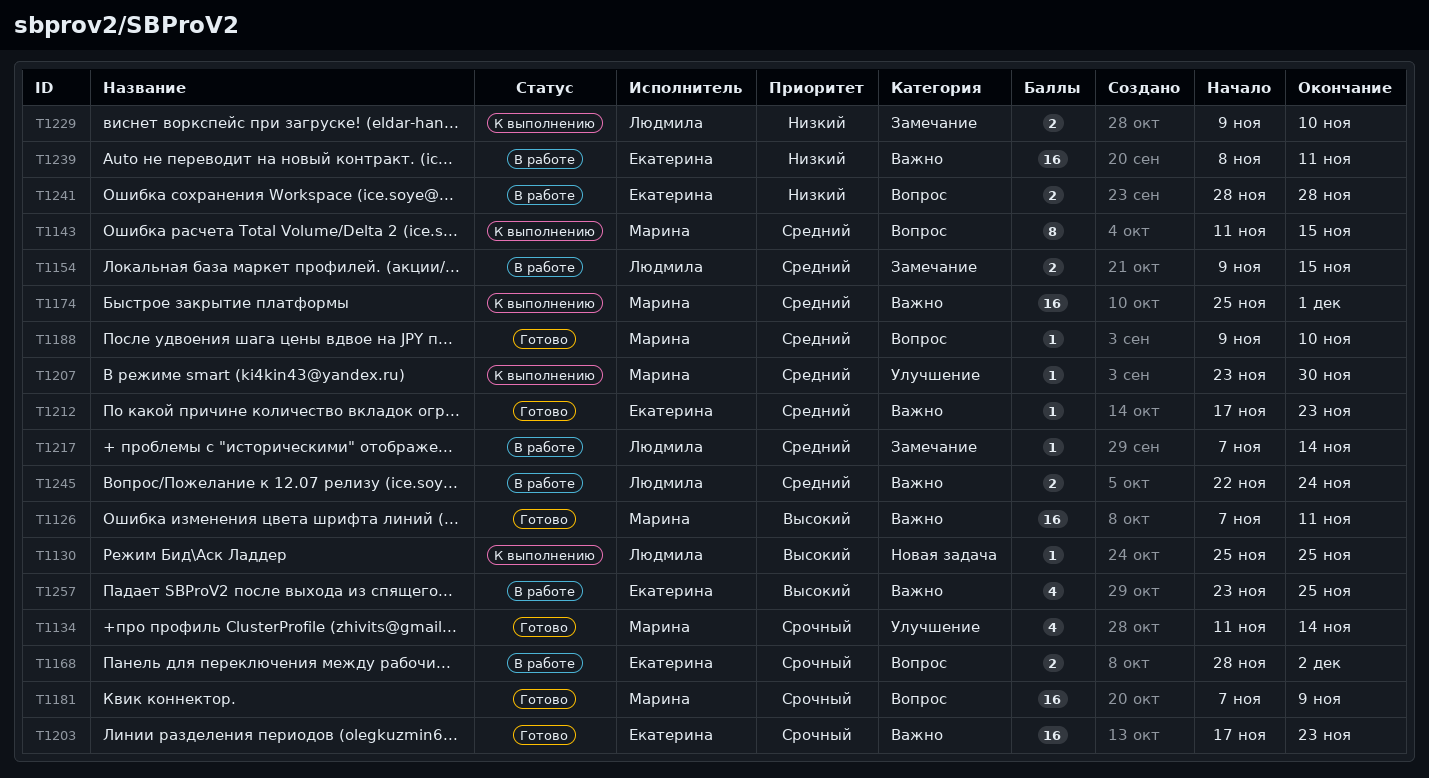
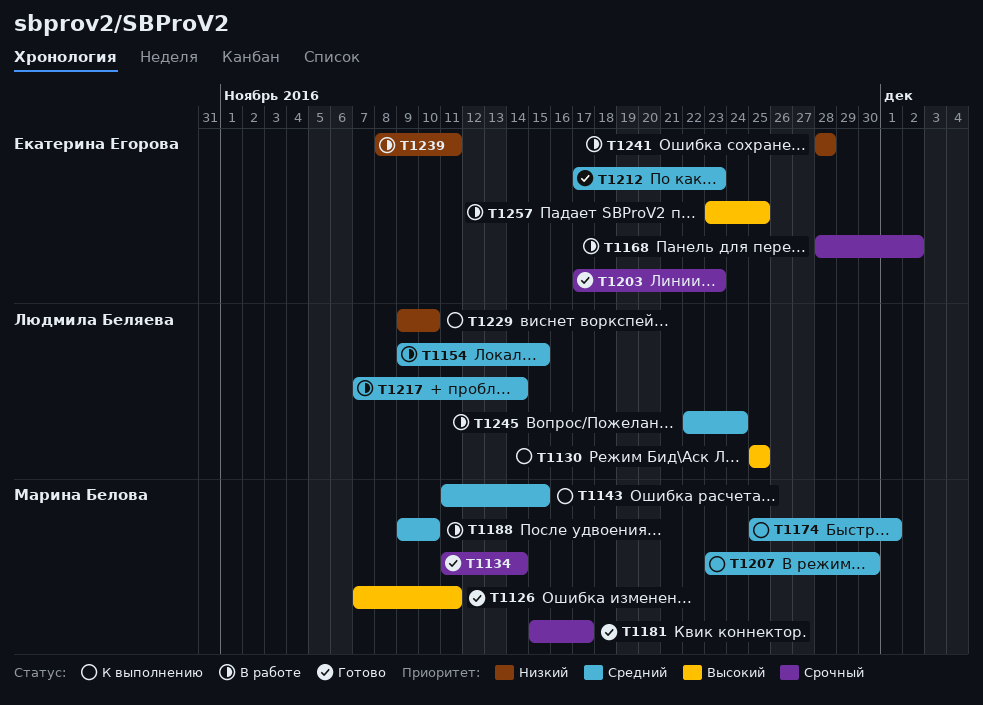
T1181, start: Nov 7 -> Nov 15
T1181, due: Nov 9 -> Nov 17
T1188, status: Готово -> В работе

